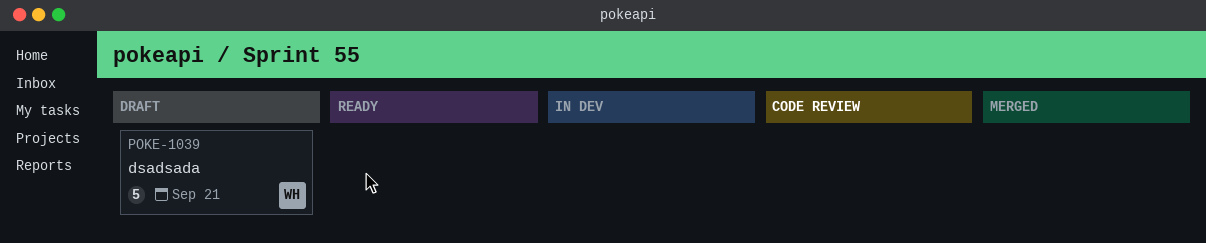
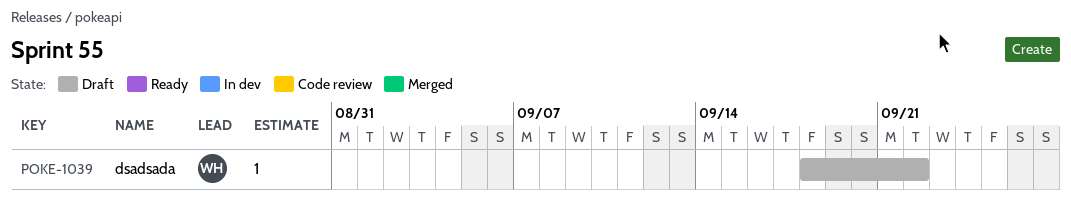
POKE-1039, estimate: 5 -> 1
POKE-1039, due: Sep 21 -> Sep 22

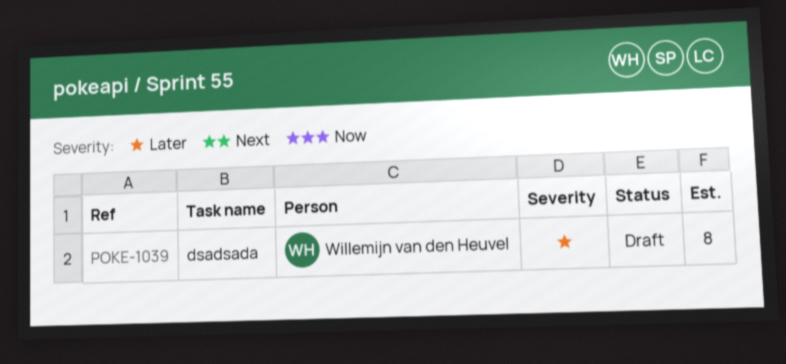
POKE-1039, estimate: 1 -> 8

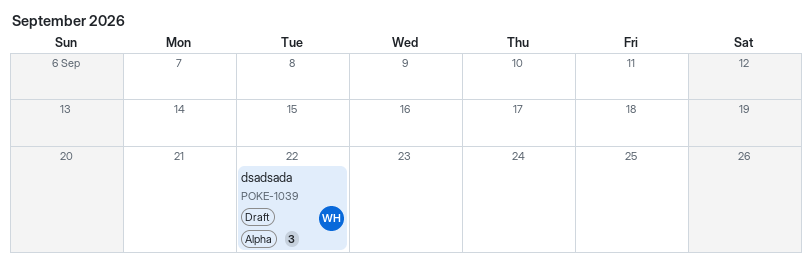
POKE-1039, estimate: 8 -> 3

